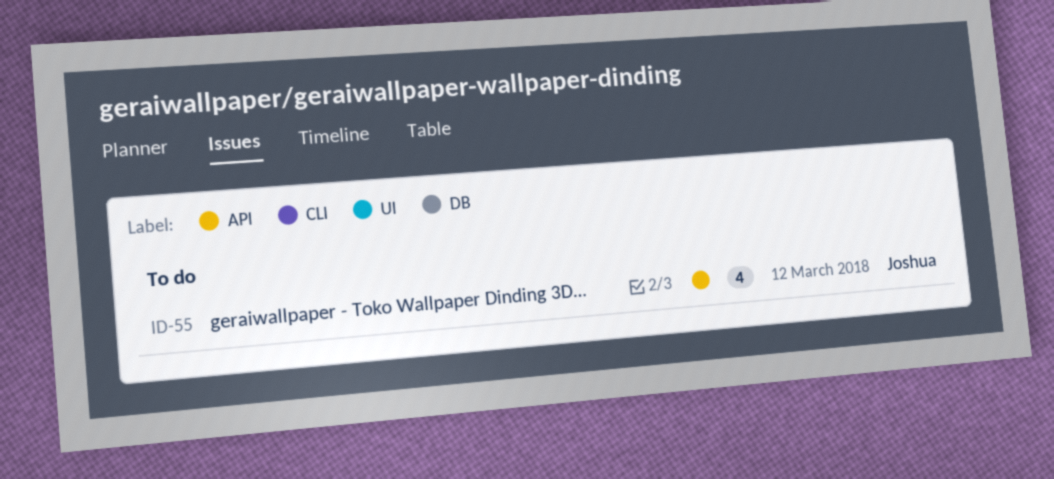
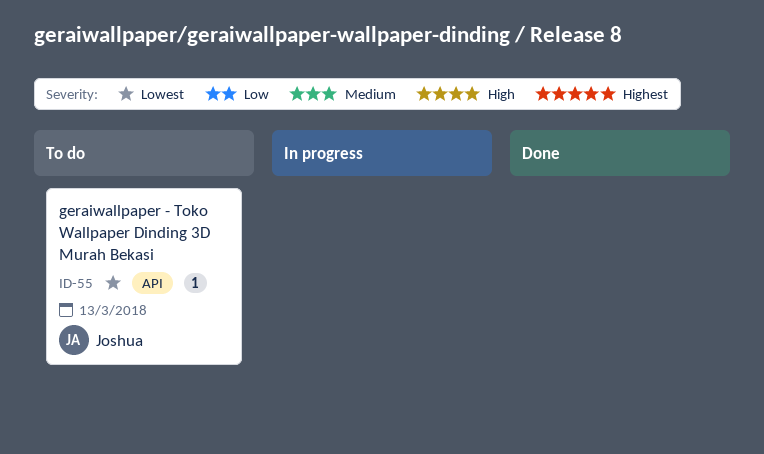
ID-55, estimate: 4 -> 1
ID-55, due: Mar 12 -> Mar 13

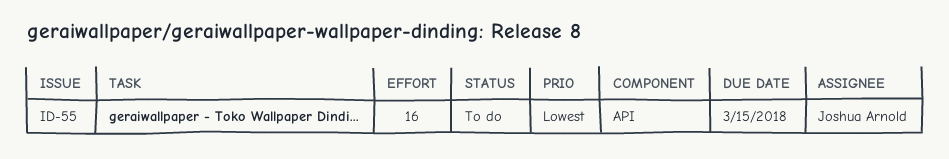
ID-55, estimate: 1 -> 16
ID-55, due: Mar 13 -> Mar 15

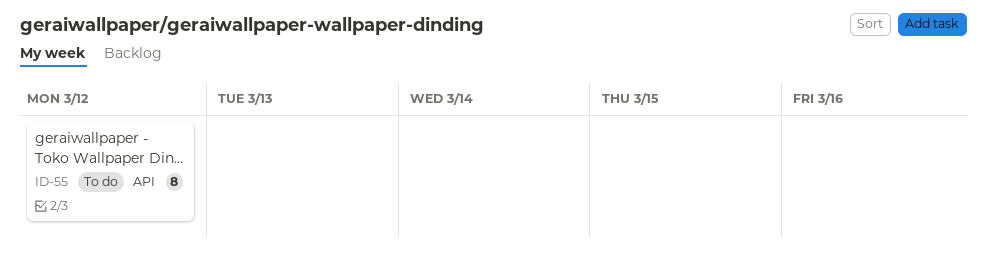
ID-55, estimate: 16 -> 8
ID-55, due: Mar 15 -> Mar 12

